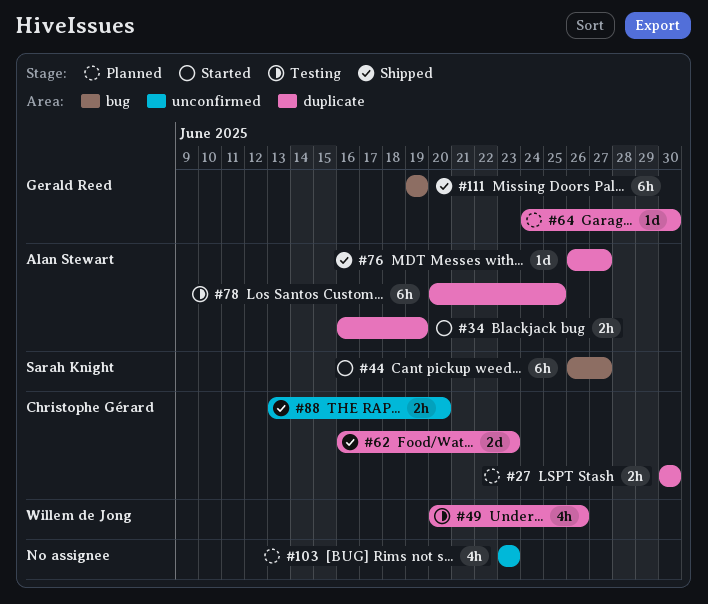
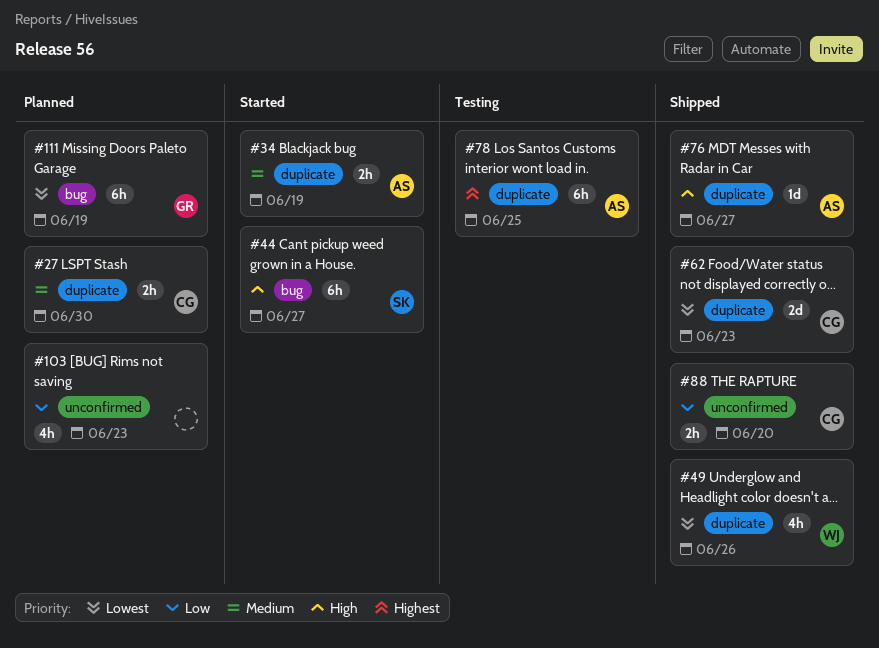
#49, status: Testing -> Shipped
#64: present -> none
#111, status: Shipped -> Planned

